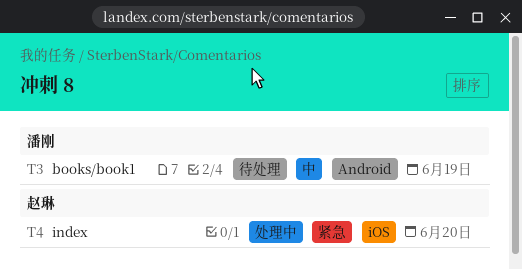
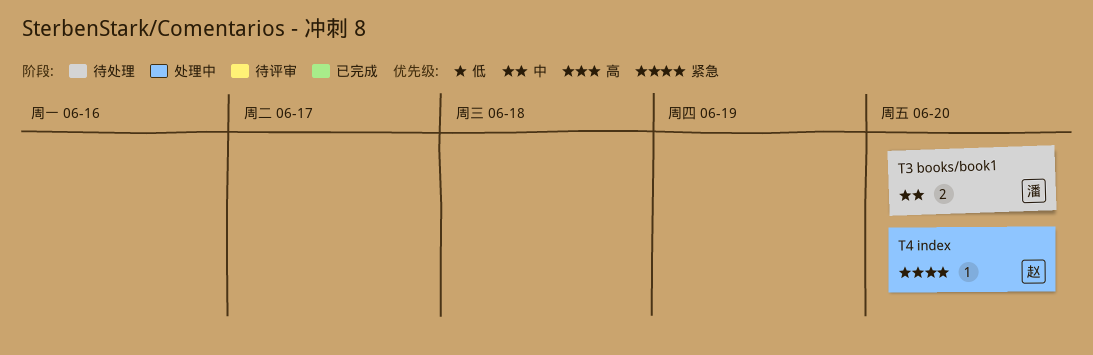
T3, due: Jun 19 -> Jun 20

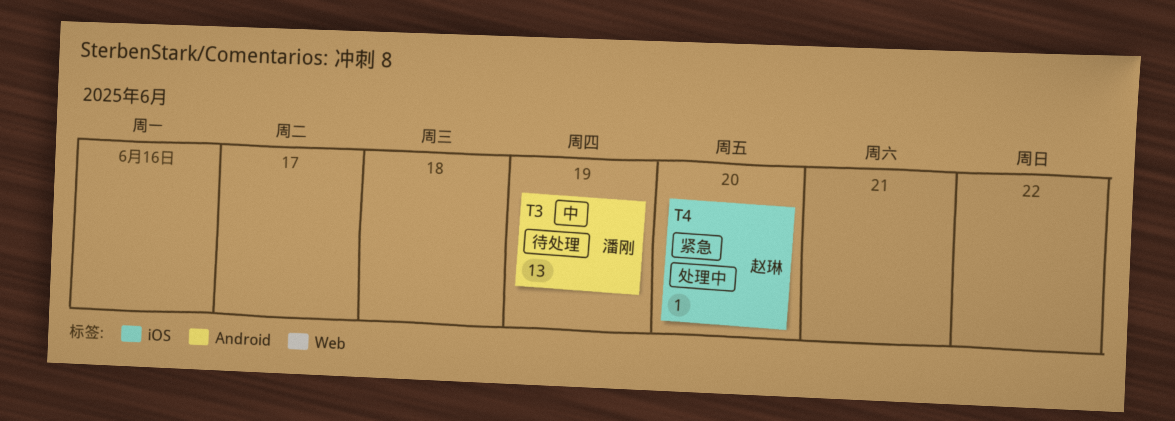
T3, estimate: 2 -> 13
T3, due: Jun 20 -> Jun 19

